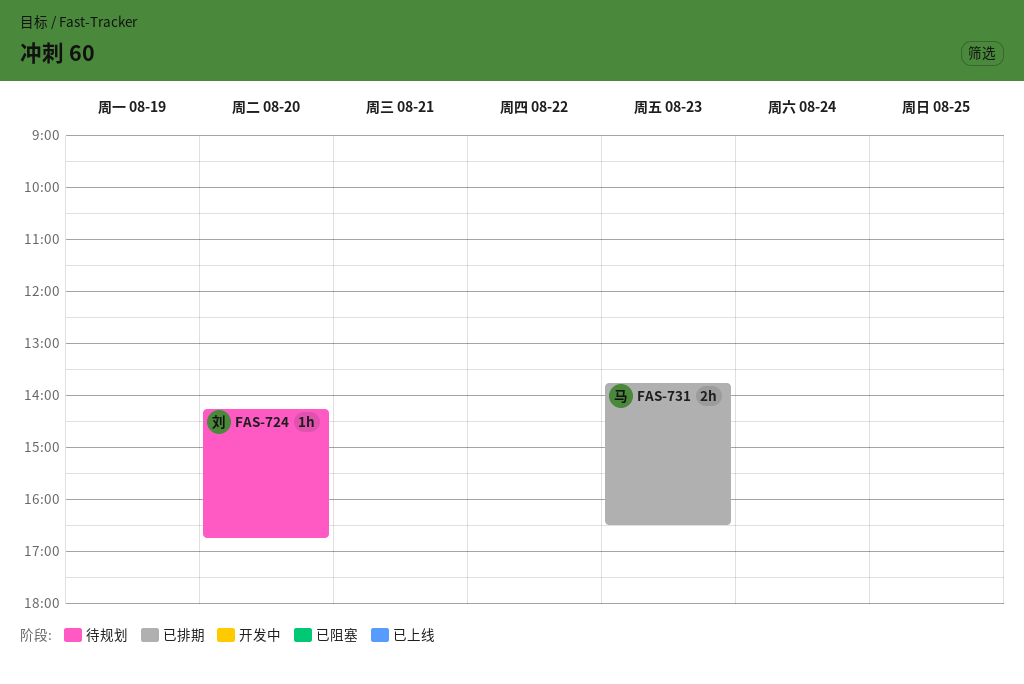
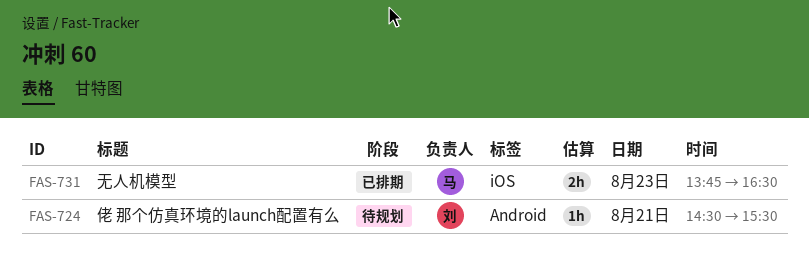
FAS-724, day: Aug 20 -> Aug 21
FAS-724, begins: 14:15 -> 14:30
FAS-724, ends: 16:45 -> 15:30

